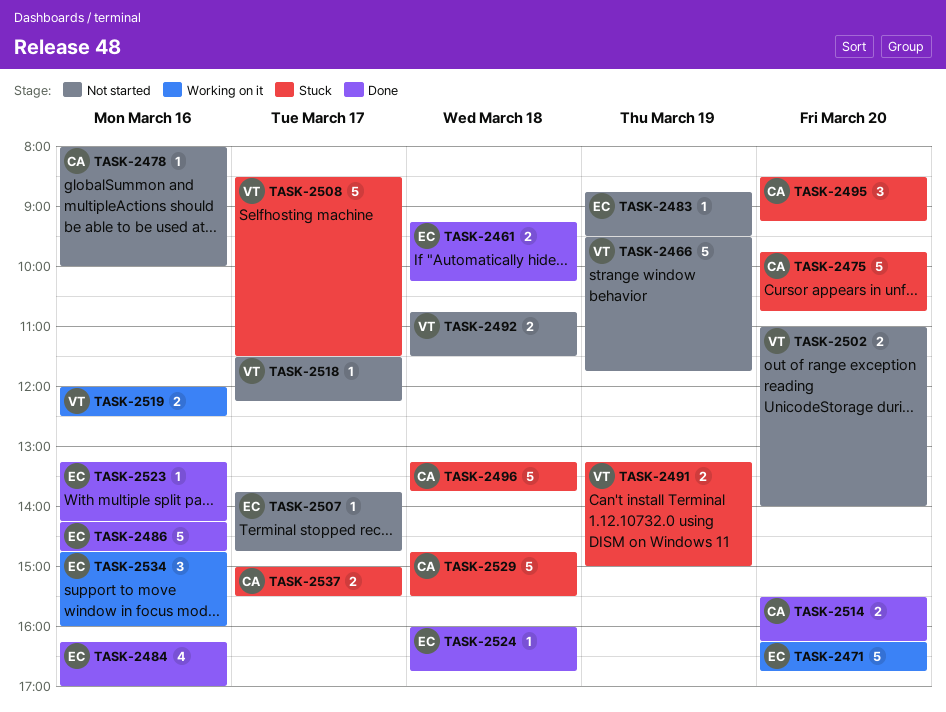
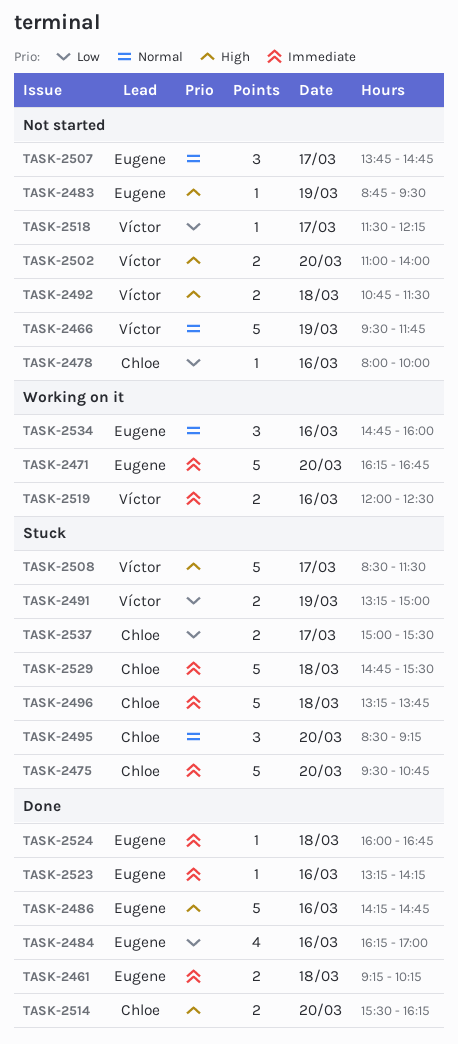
TASK-2475, begins: 09:45 -> 09:30
TASK-2507, estimate: 1 -> 3

